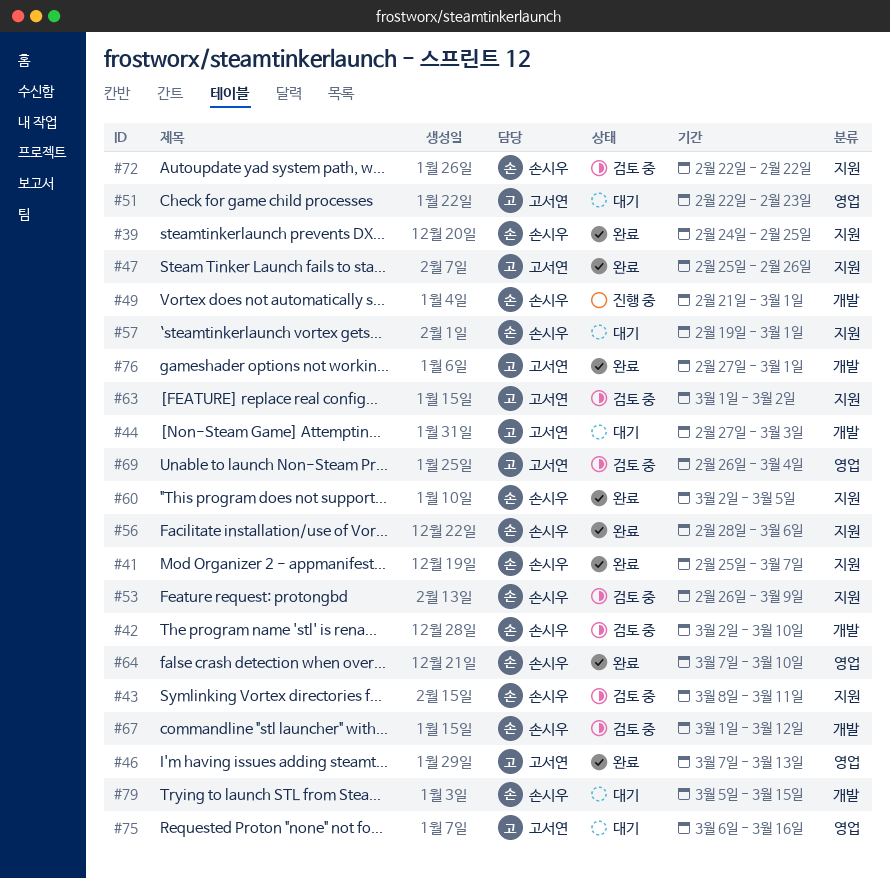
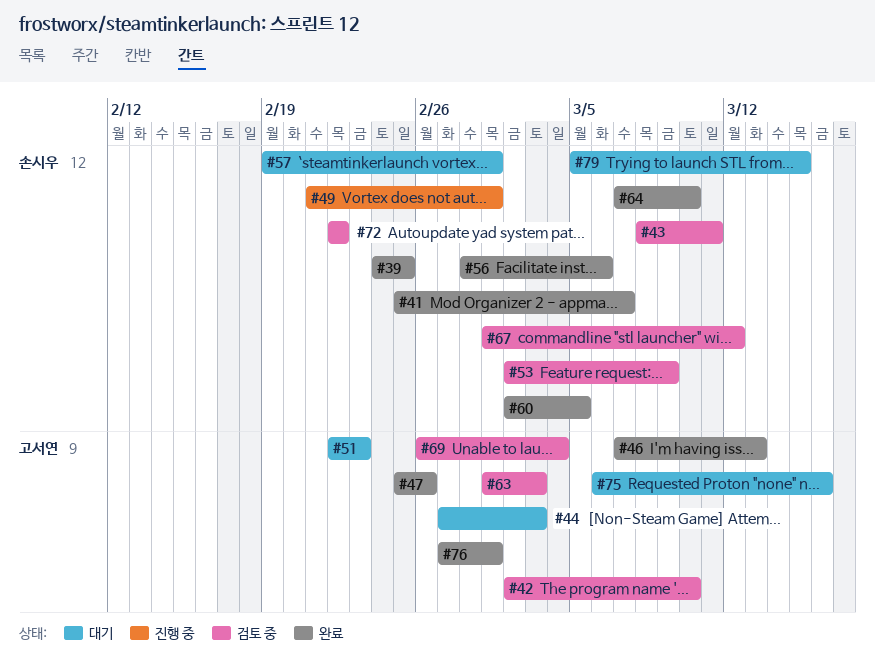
#42, owner: 손시우 -> 고서연
#53, start: Feb 26 -> Mar 2
#63, due: Mar 2 -> Mar 3

